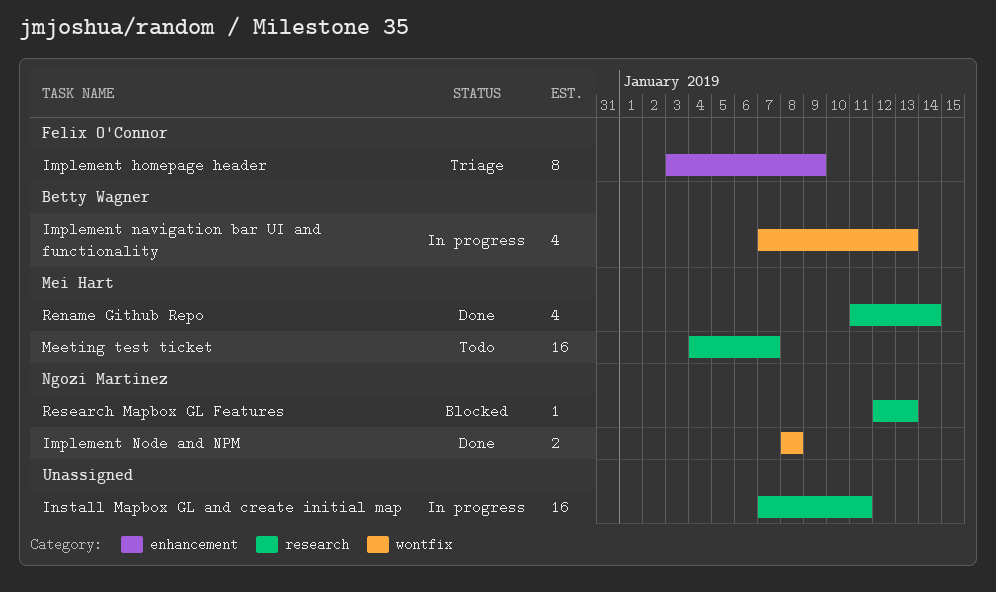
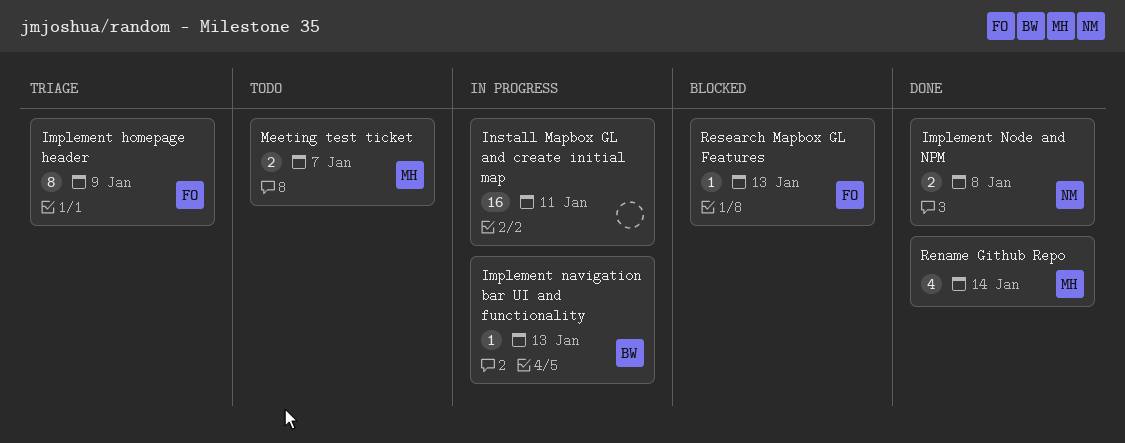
Implement navigation bar UI and functionality, estimate: 4 -> 1
Meeting test ticket, estimate: 16 -> 2
Research Mapbox GL Features, owner: Ngozi Martinez -> Felix O'Connor

